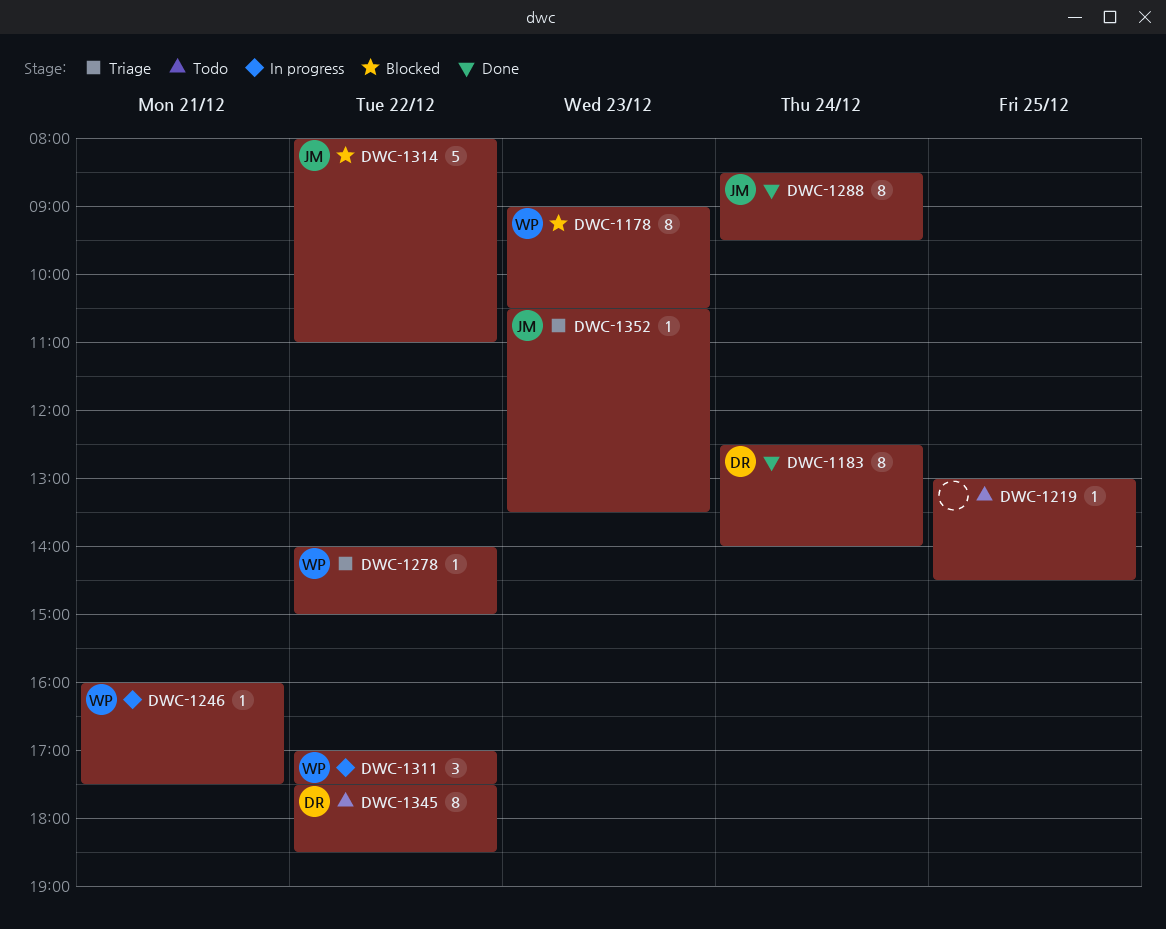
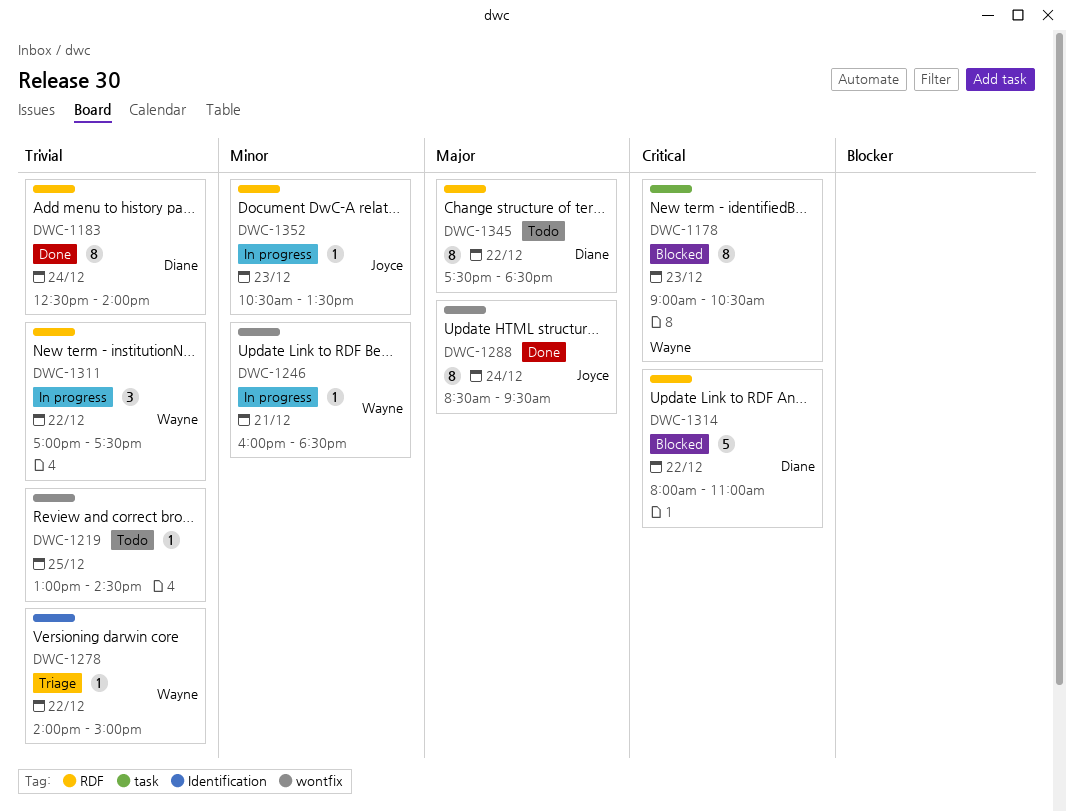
DWC-1246, ends: 17:30 -> 18:30
DWC-1314, owner: Joyce -> Diane
DWC-1352, status: Triage -> In progress

